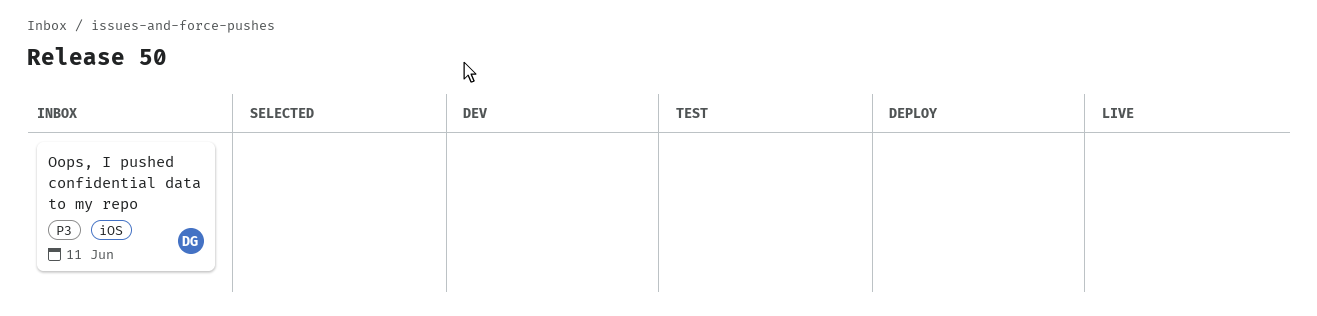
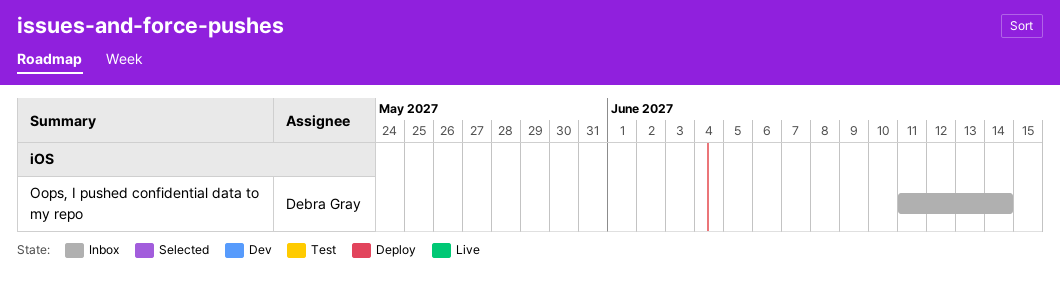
Oops, I pushed confidential data to my repo, due: Jun 11 -> Jun 14

